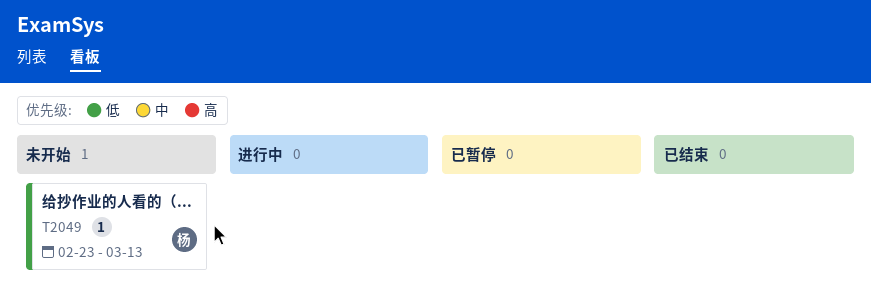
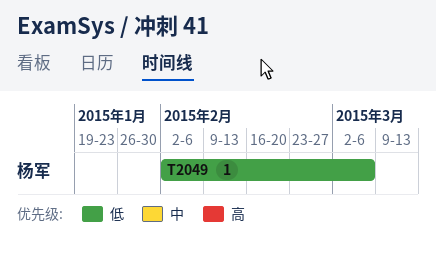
T2049, start: Feb 23 -> Feb 2
T2049, due: Mar 13 -> Mar 6

